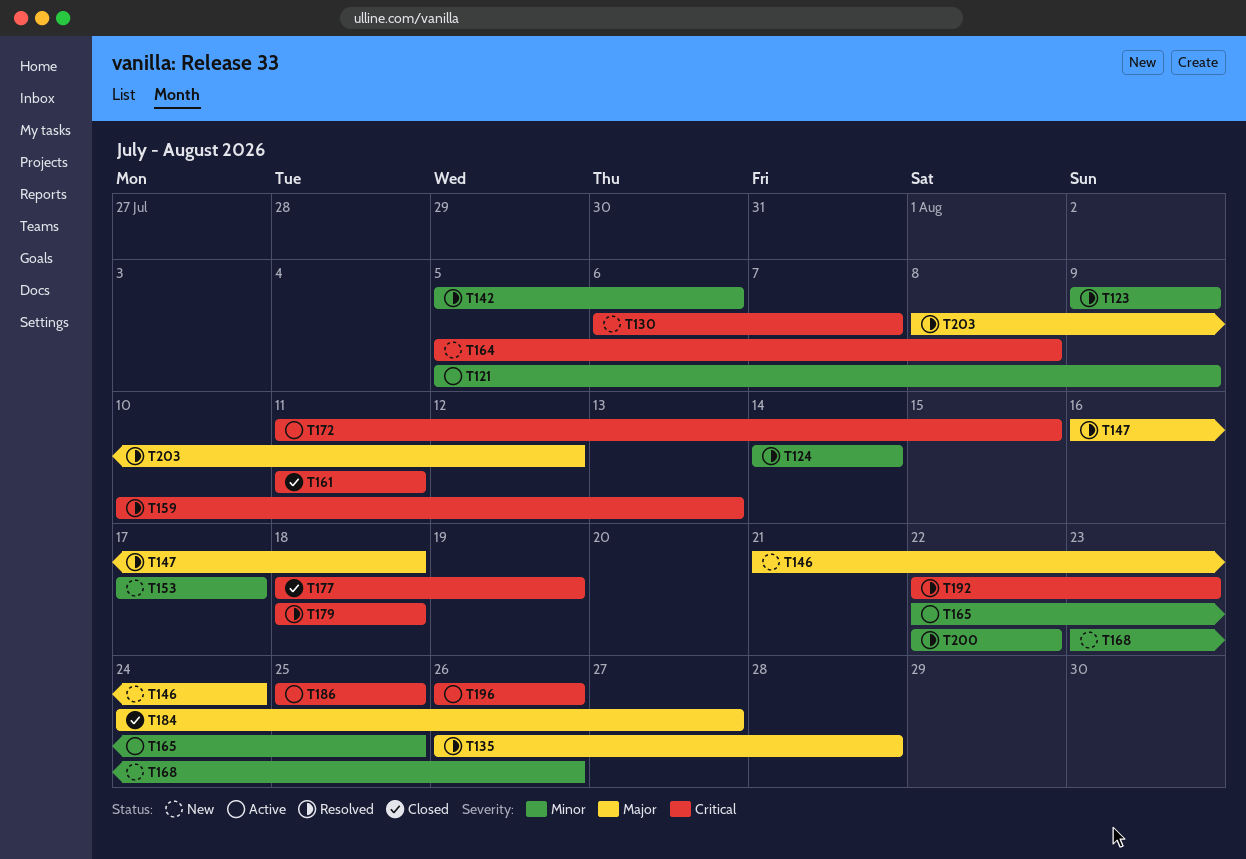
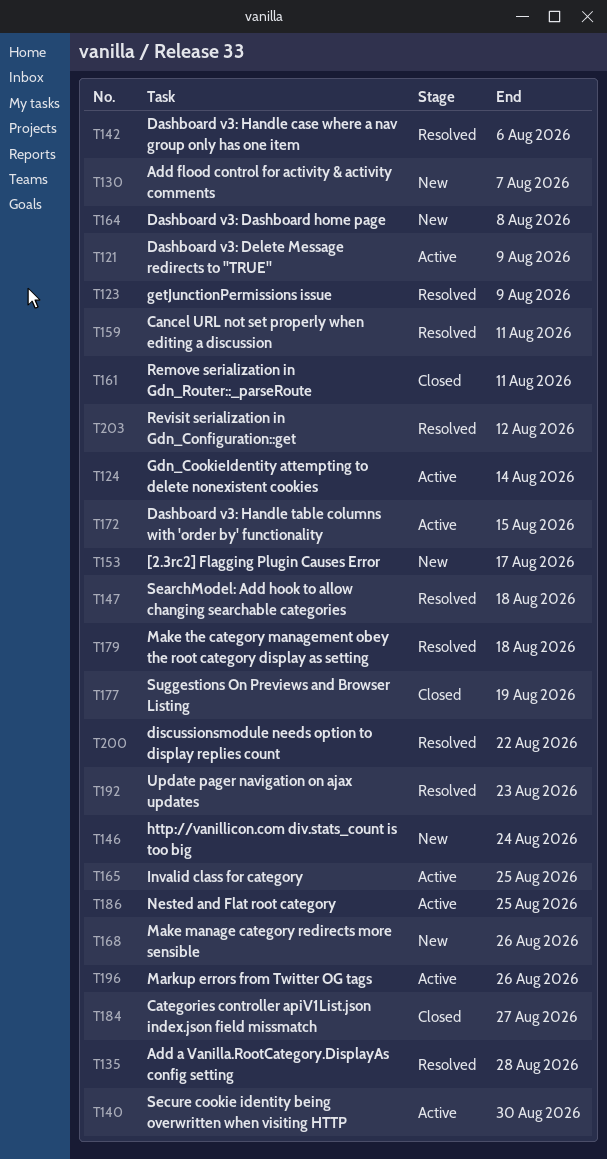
T124, status: Resolved -> Active
T140: none -> present
T159, due: Aug 13 -> Aug 11

